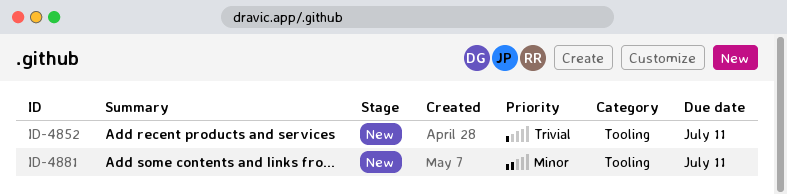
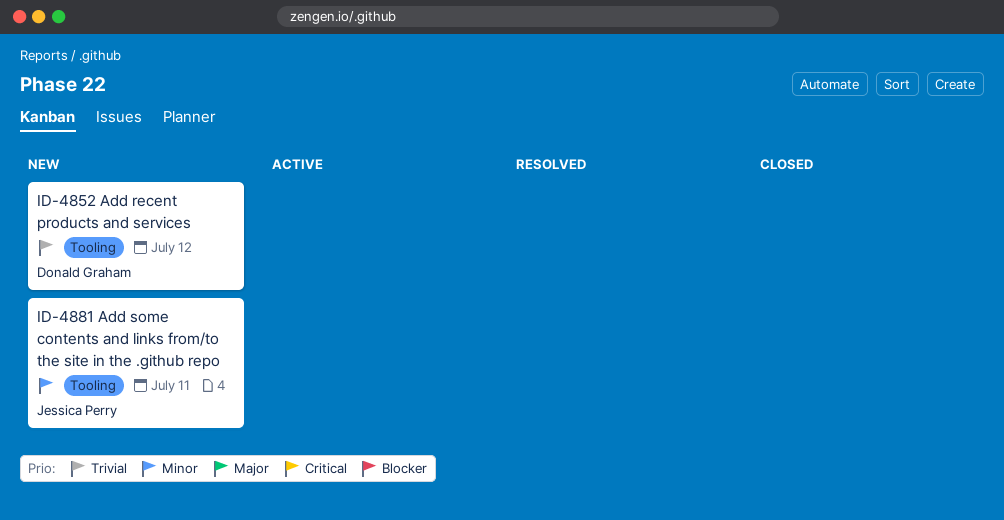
ID-4852, due: Jul 11 -> Jul 12

